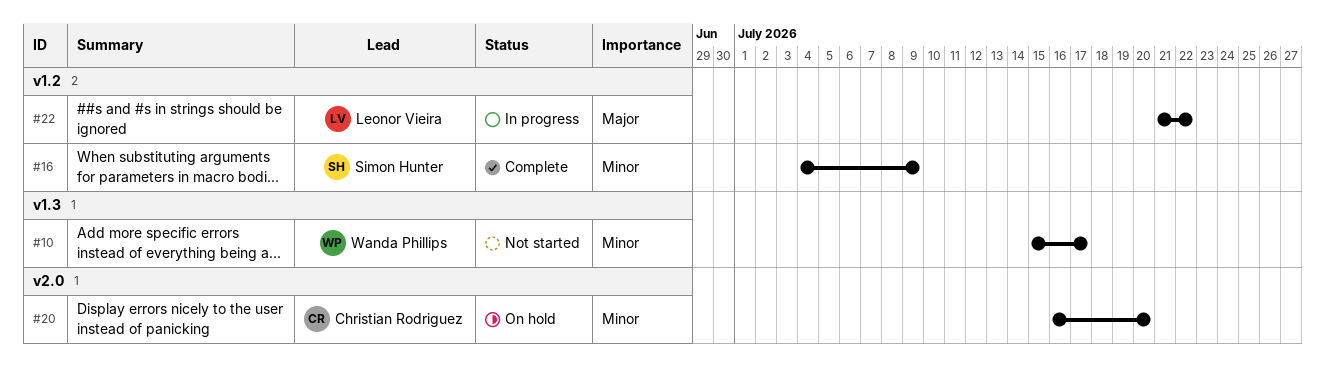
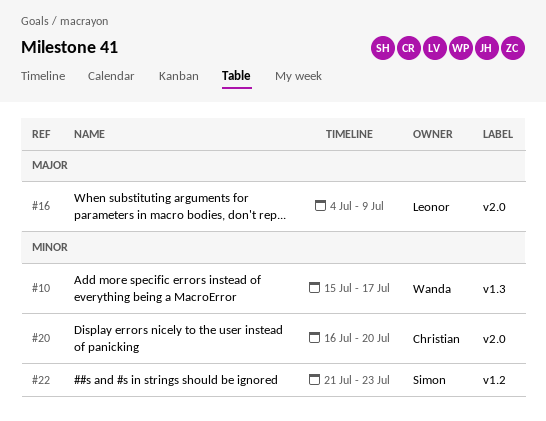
#16, owner: Simon Hunter -> Leonor Vieira
#16, priority: Minor -> Major
#16, label: v1.2 -> v2.0
#22, owner: Leonor Vieira -> Simon Hunter
#22, priority: Major -> Minor
#22, due: Jul 22 -> Jul 23

